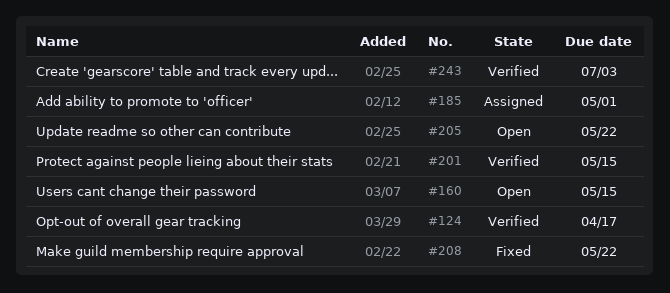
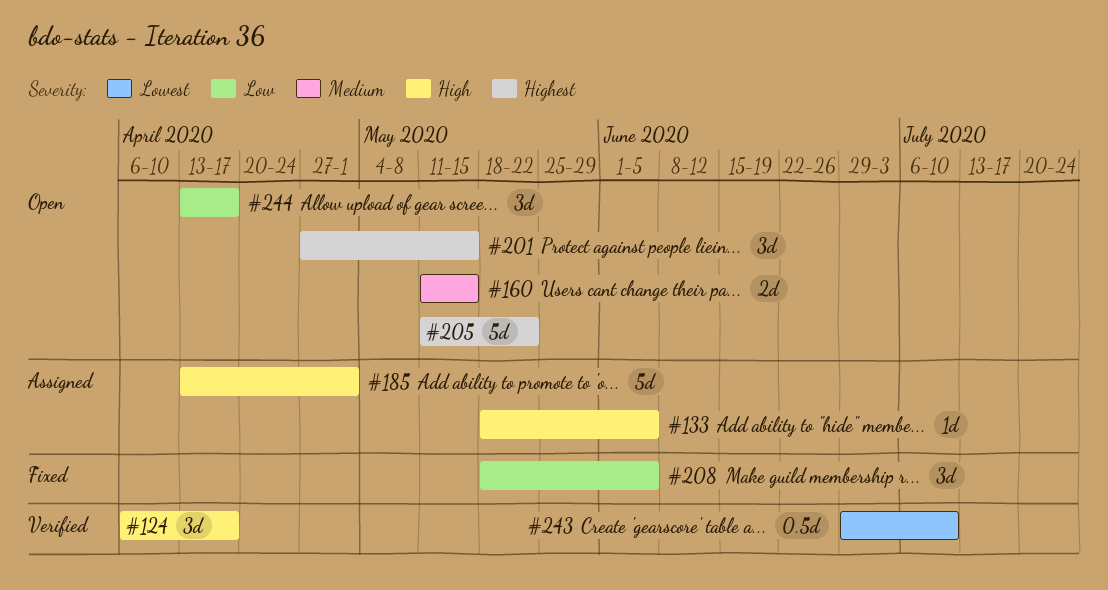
#133: none -> present
#201, status: Verified -> Open
#208, due: May 22 -> Jun 5
#243, due: Jul 3 -> Jul 10
#244: none -> present

